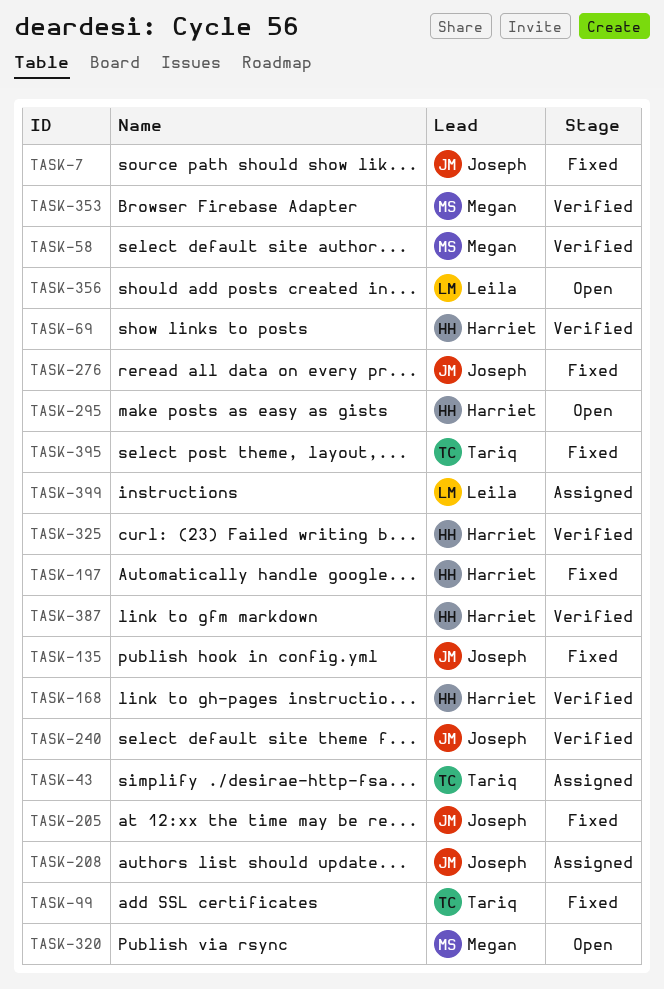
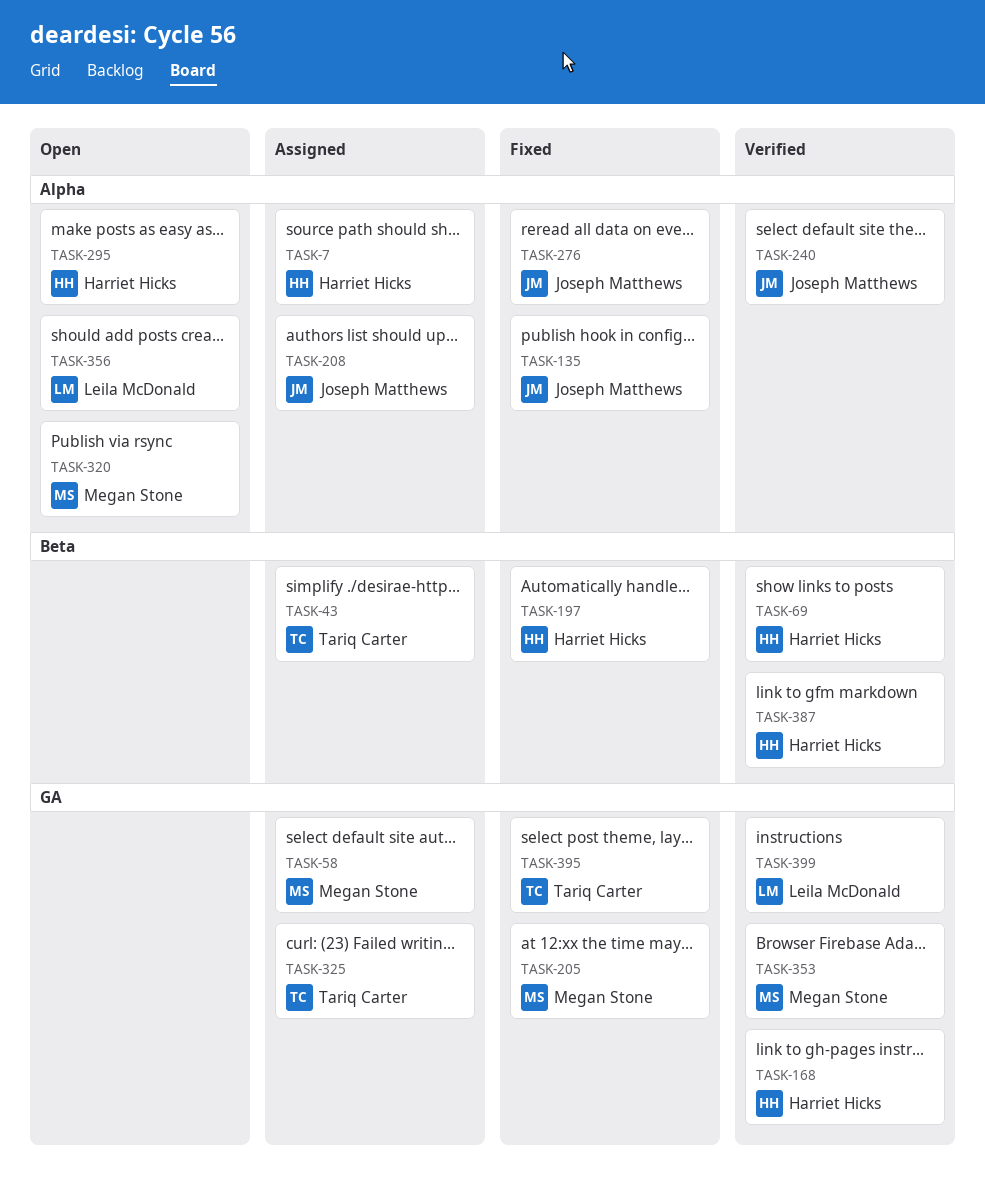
TASK-7, status: Fixed -> Assigned
TASK-7, owner: Joseph Matthews -> Harriet Hicks
TASK-58, status: Verified -> Assigned
TASK-99: present -> none
TASK-205, owner: Joseph Matthews -> Megan Stone
TASK-325, status: Verified -> Assigned
TASK-325, owner: Harriet Hicks -> Tariq Carter
TASK-399, status: Assigned -> Verified

